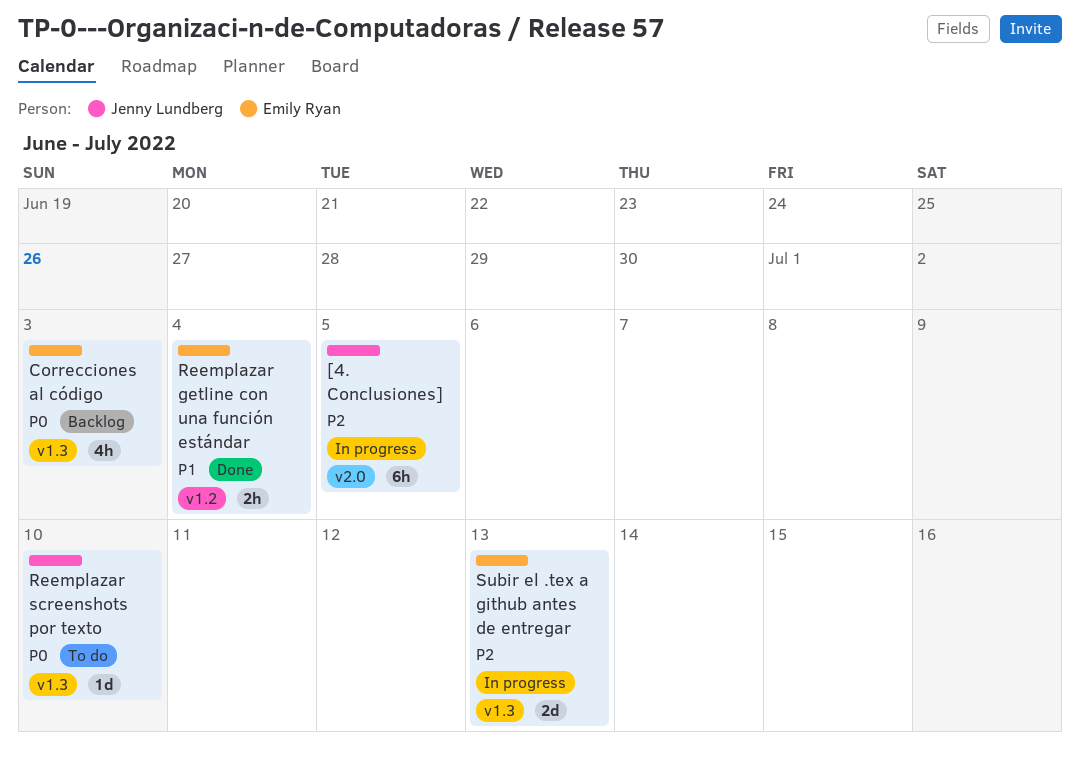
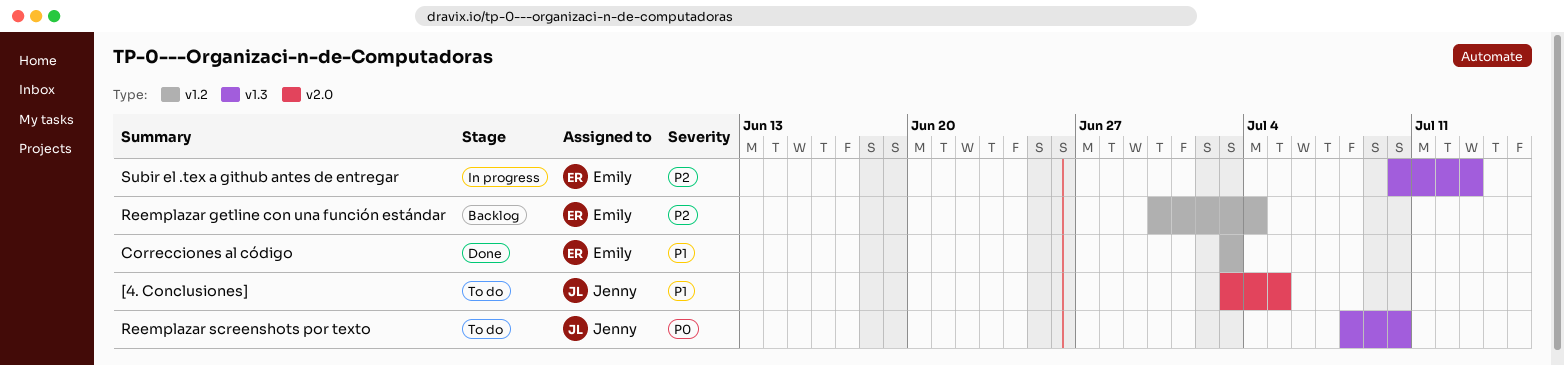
[4. Conclusiones], status: In progress -> To do
[4. Conclusiones], priority: P2 -> P1
Correcciones al código, status: Backlog -> Done
Correcciones al código, priority: P0 -> P1
Correcciones al código, label: v1.3 -> v1.2
Reemplazar getline con una función estándar, status: Done -> Backlog
Reemplazar getline con una función estándar, priority: P1 -> P2

